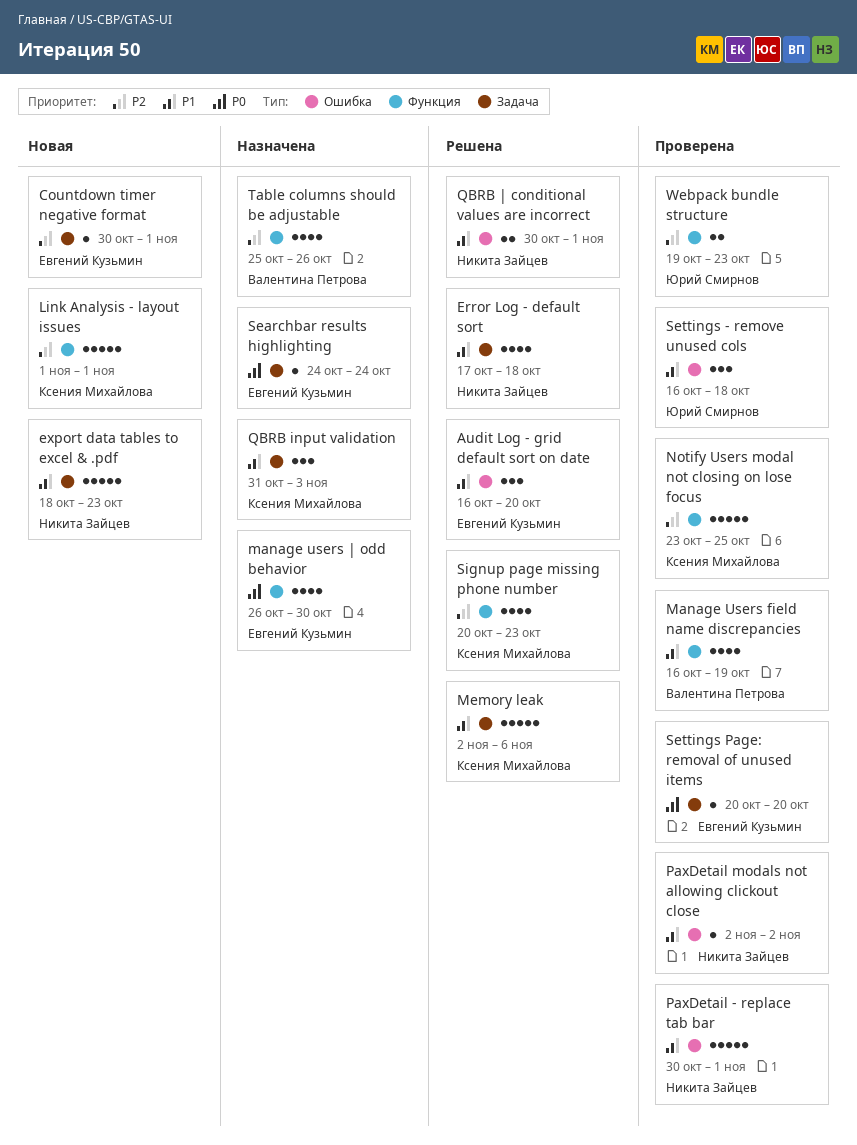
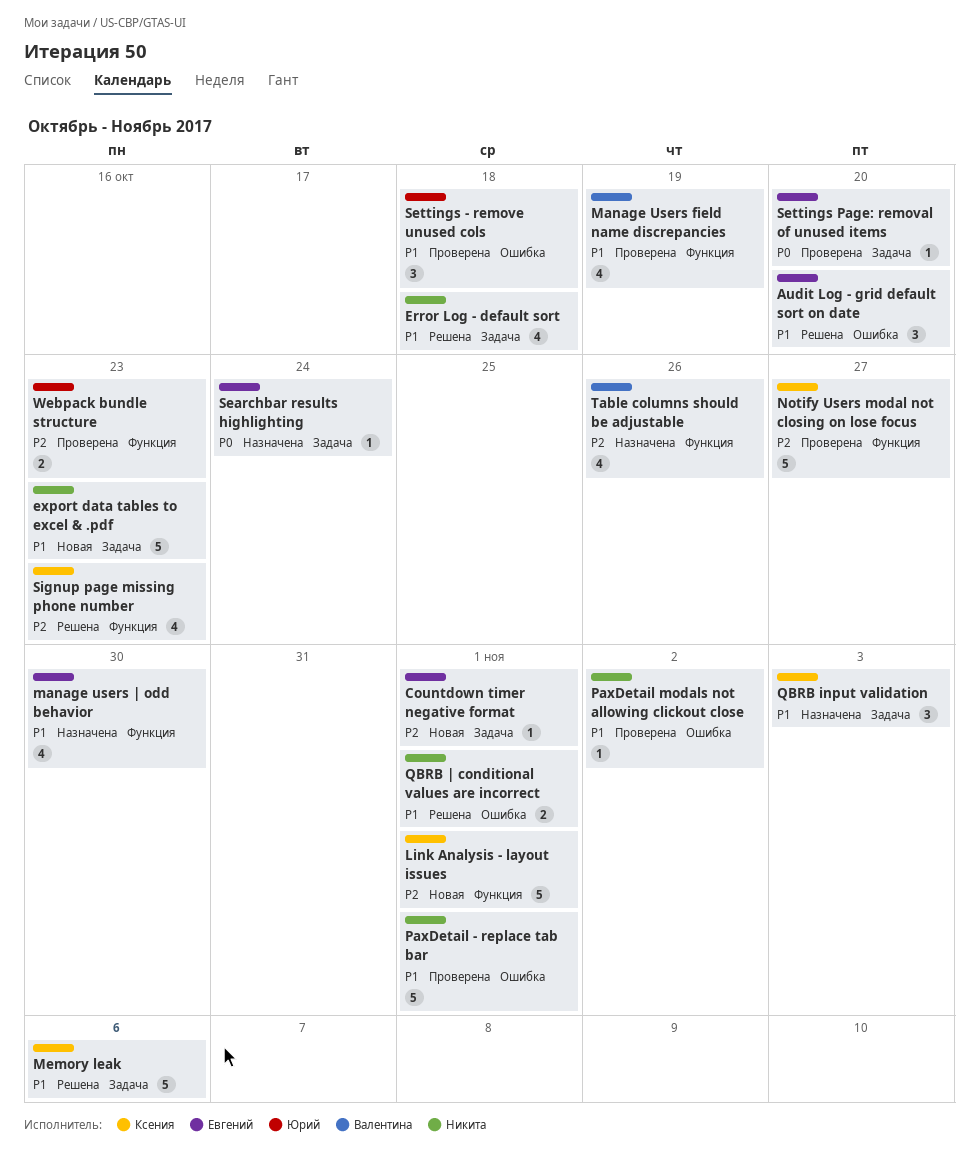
manage users | odd behavior, priority: P0 -> P1
Notify Users modal not closing on lose focus, due: Oct 25 -> Oct 27

